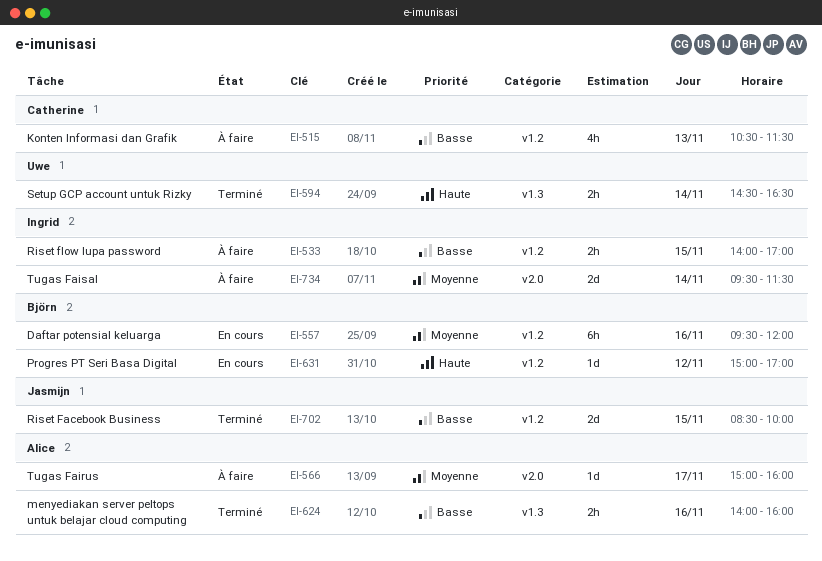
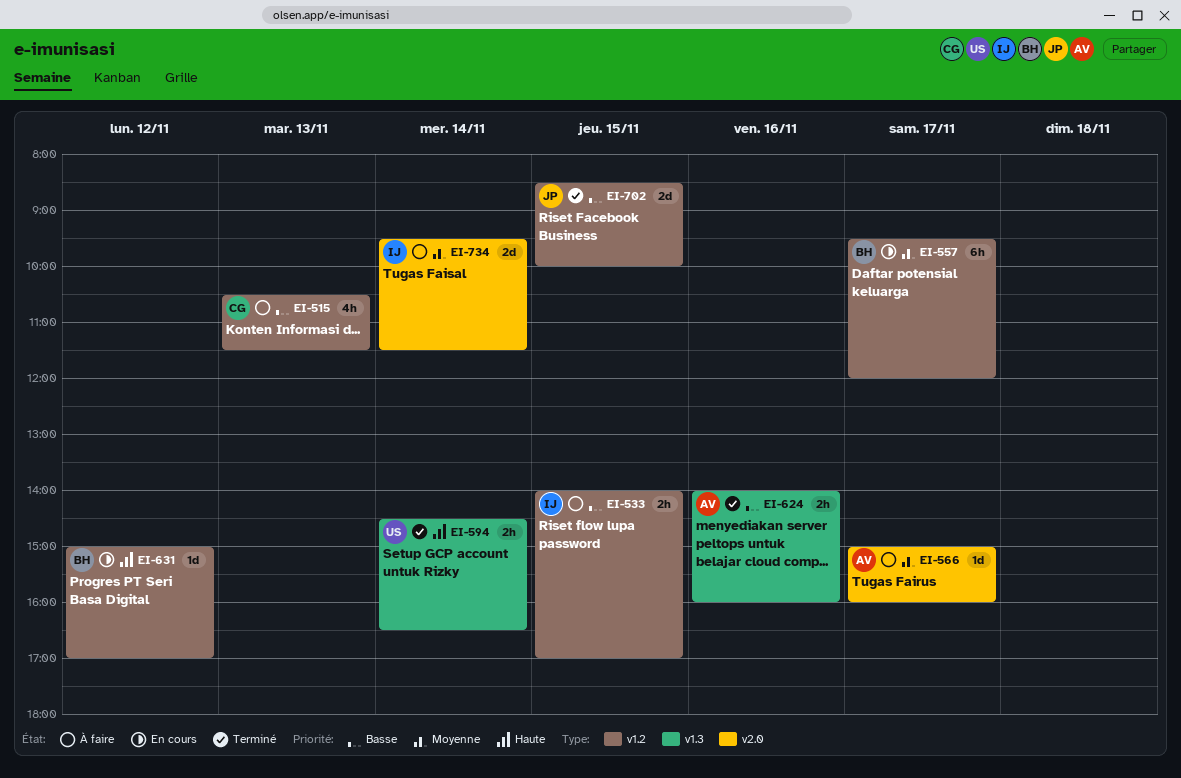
EI-557, day: Nov 16 -> Nov 17

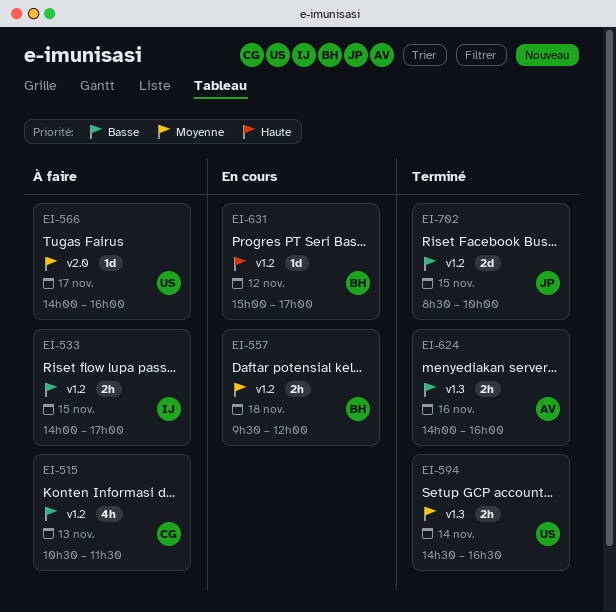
EI-557, estimate: 6h -> 2h
EI-557, day: Nov 17 -> Nov 18
EI-566, owner: AV -> US
EI-566, begins: 15:00 -> 14:00
EI-594, priority: Haute -> Moyenne
EI-734: present -> none

